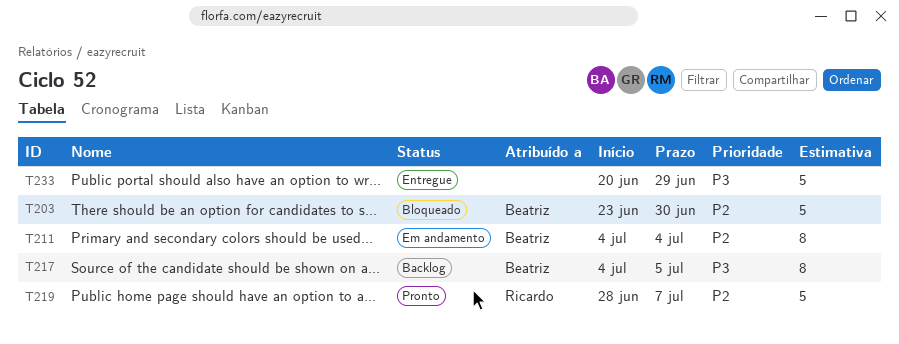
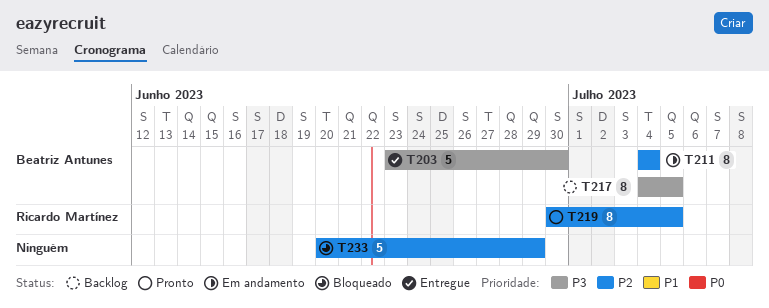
T203, status: Bloqueado -> Entregue
T203, priority: P2 -> P3
T219, estimate: 5 -> 8
T219, start: Jun 28 -> Jun 30
T219, due: Jul 7 -> Jul 5
T233, status: Entregue -> Bloqueado
T233, priority: P3 -> P2

